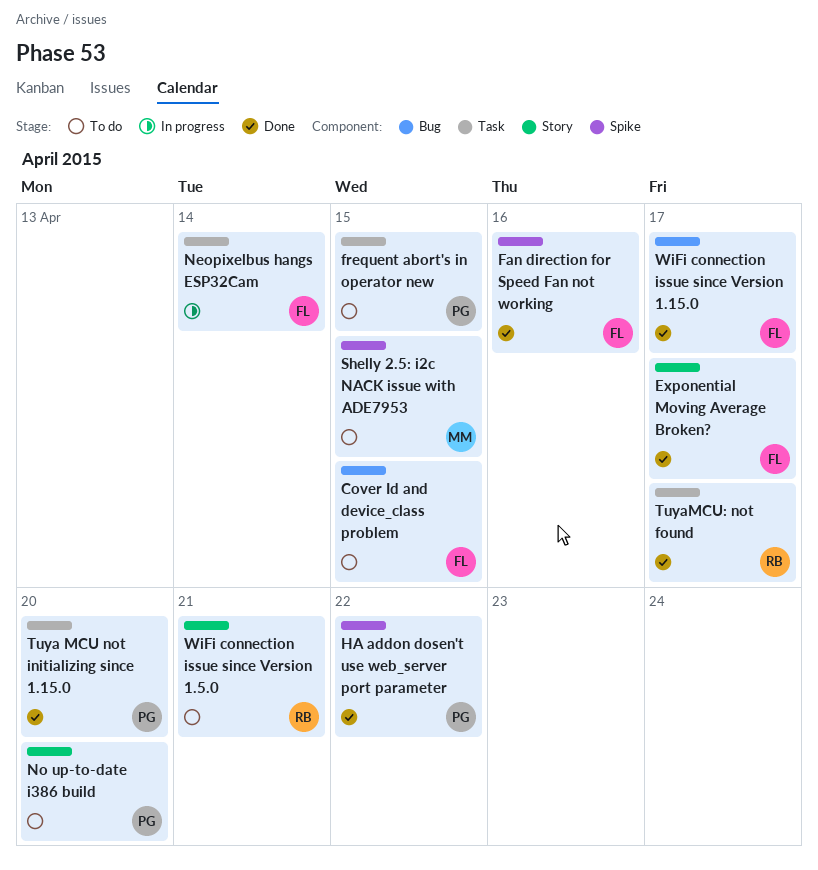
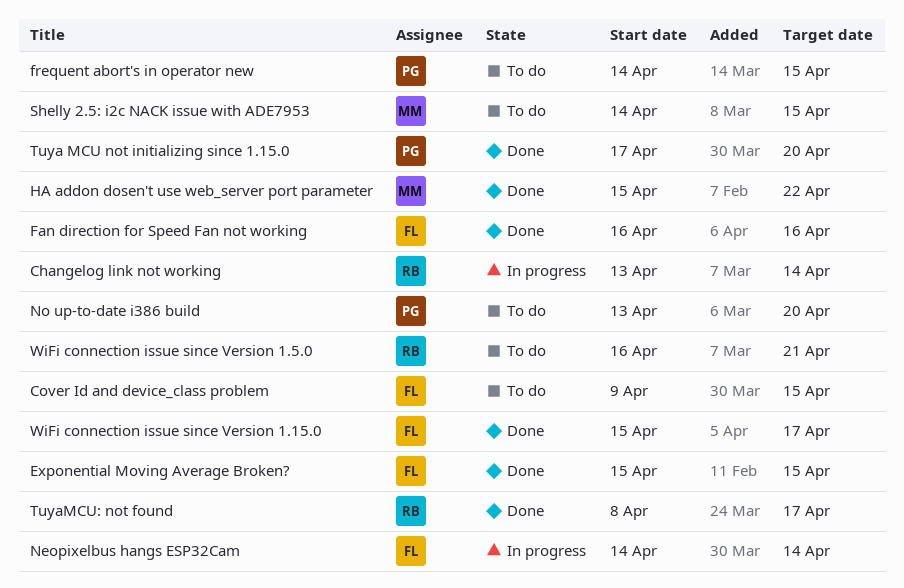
Changelog link not working: none -> present
Exponential Moving Average Broken?, due: Apr 17 -> Apr 15
HA addon dosen't use web_server port parameter, owner: PG -> MM

